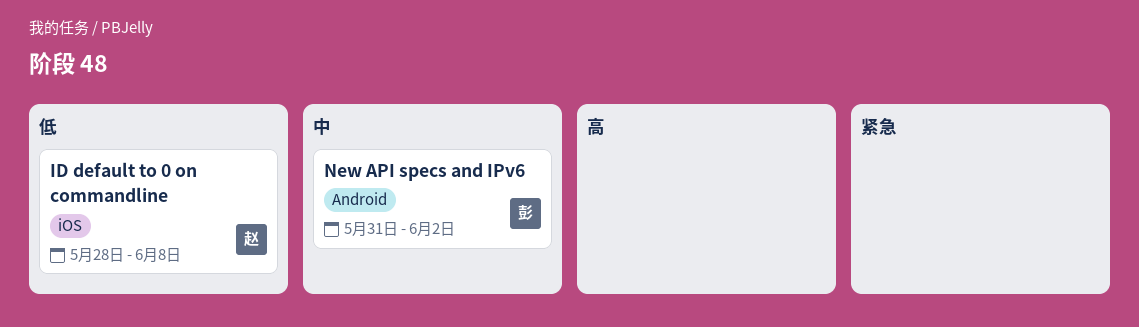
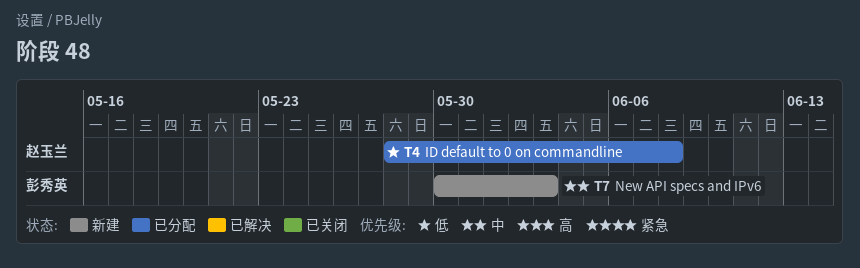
New API specs and IPv6, start: May 31 -> May 30
New API specs and IPv6, due: Jun 2 -> Jun 3

